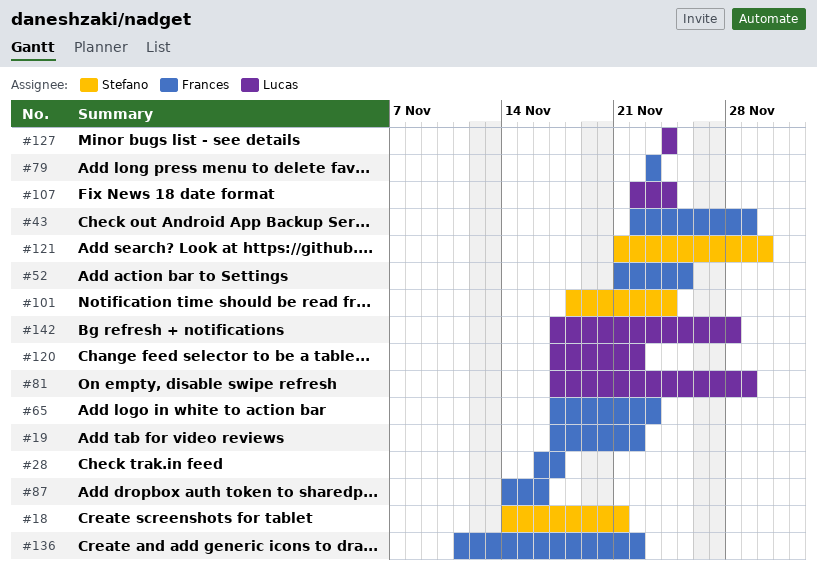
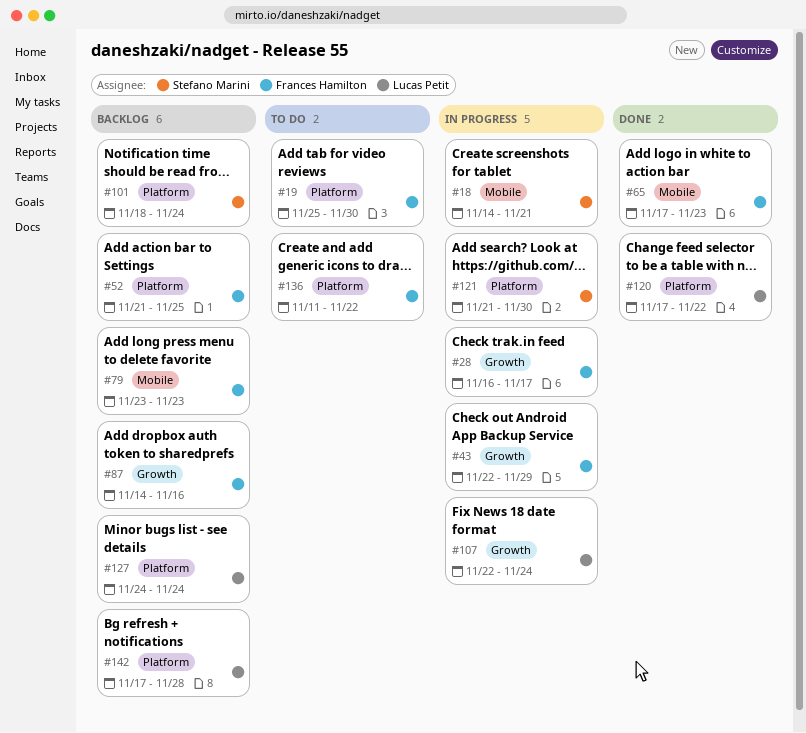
#19, start: Nov 17 -> Nov 25
#19, due: Nov 22 -> Nov 30
#81: present -> none

